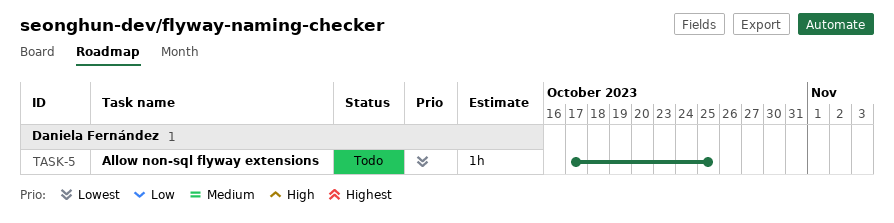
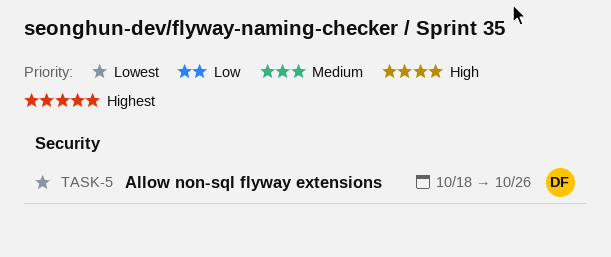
TASK-5, start: Oct 17 -> Oct 18
TASK-5, due: Oct 25 -> Oct 26

